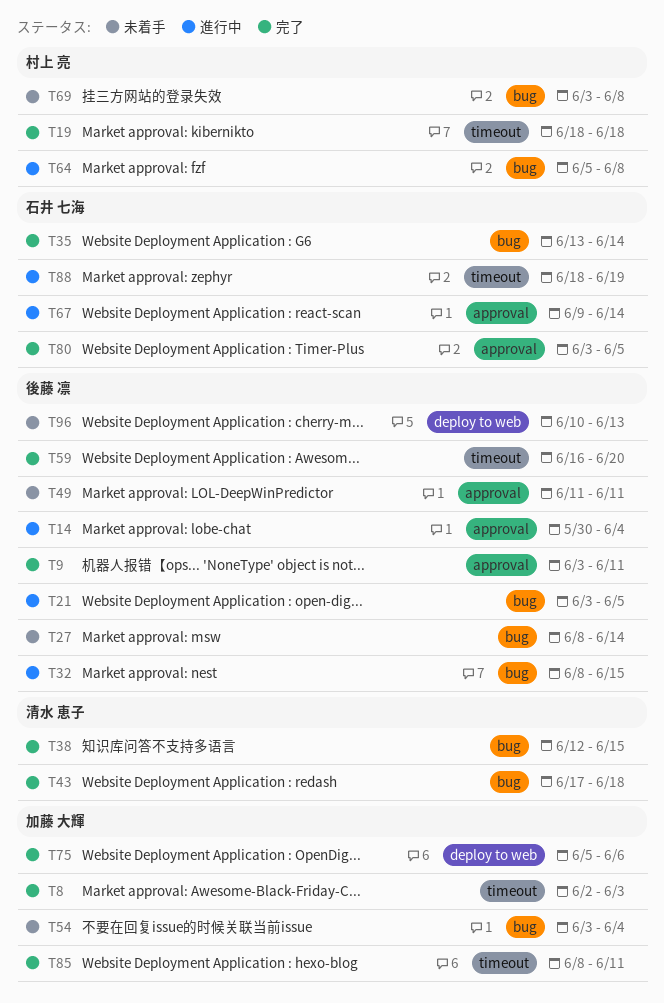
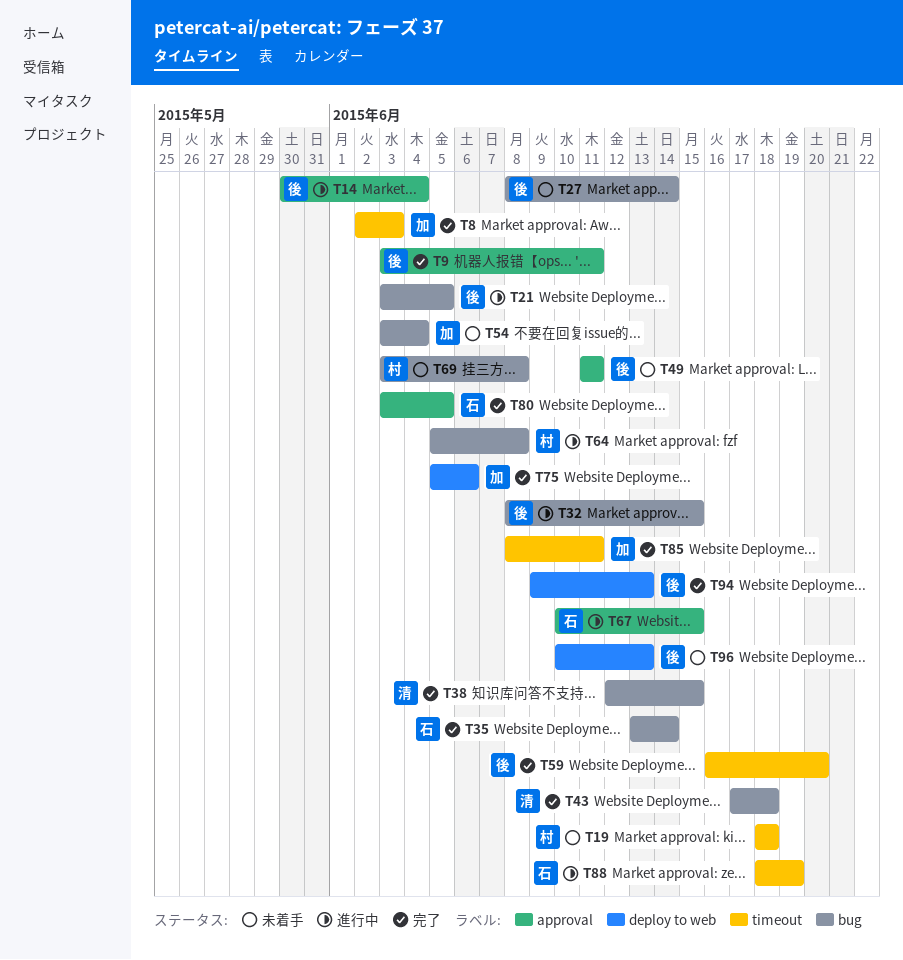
T19, status: 完了 -> 未着手
T67, start: Jun 9 -> Jun 10
T67, due: Jun 14 -> Jun 15
T94: none -> present

